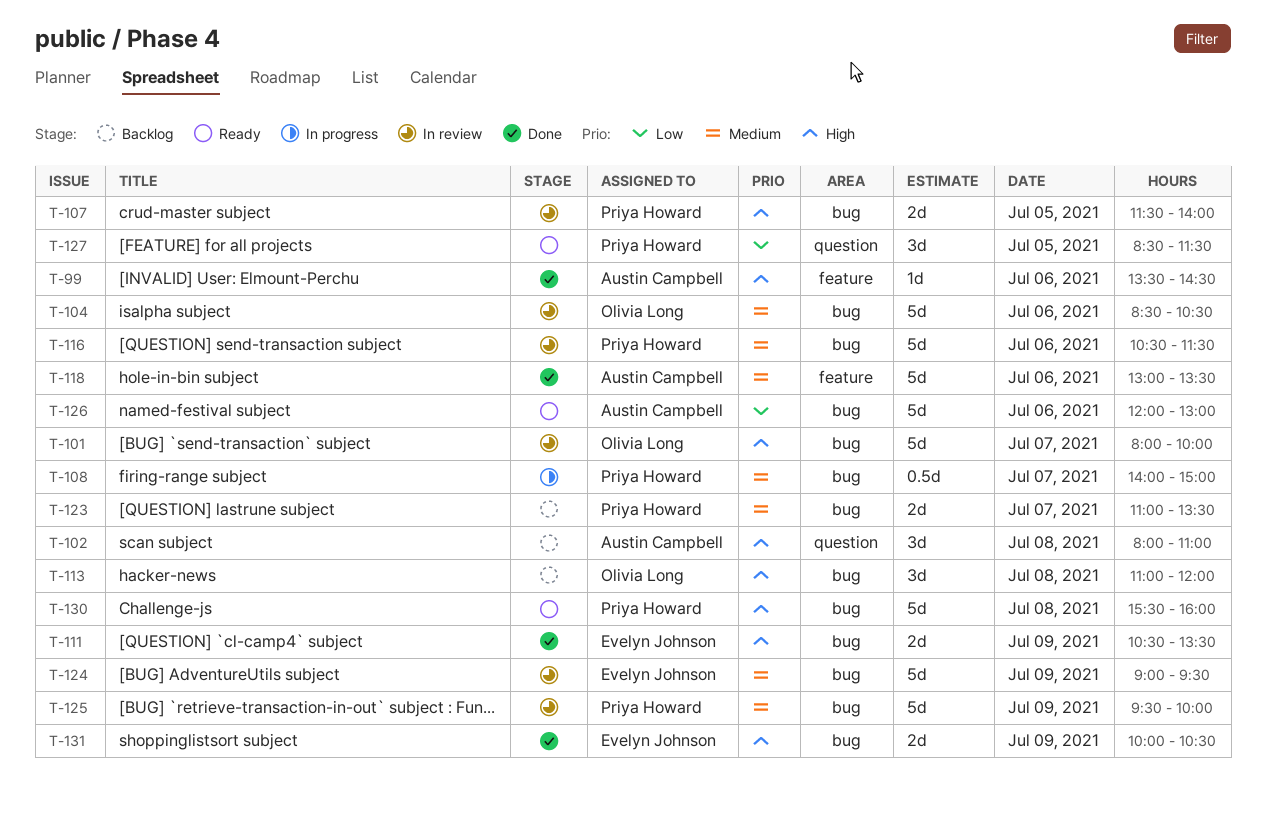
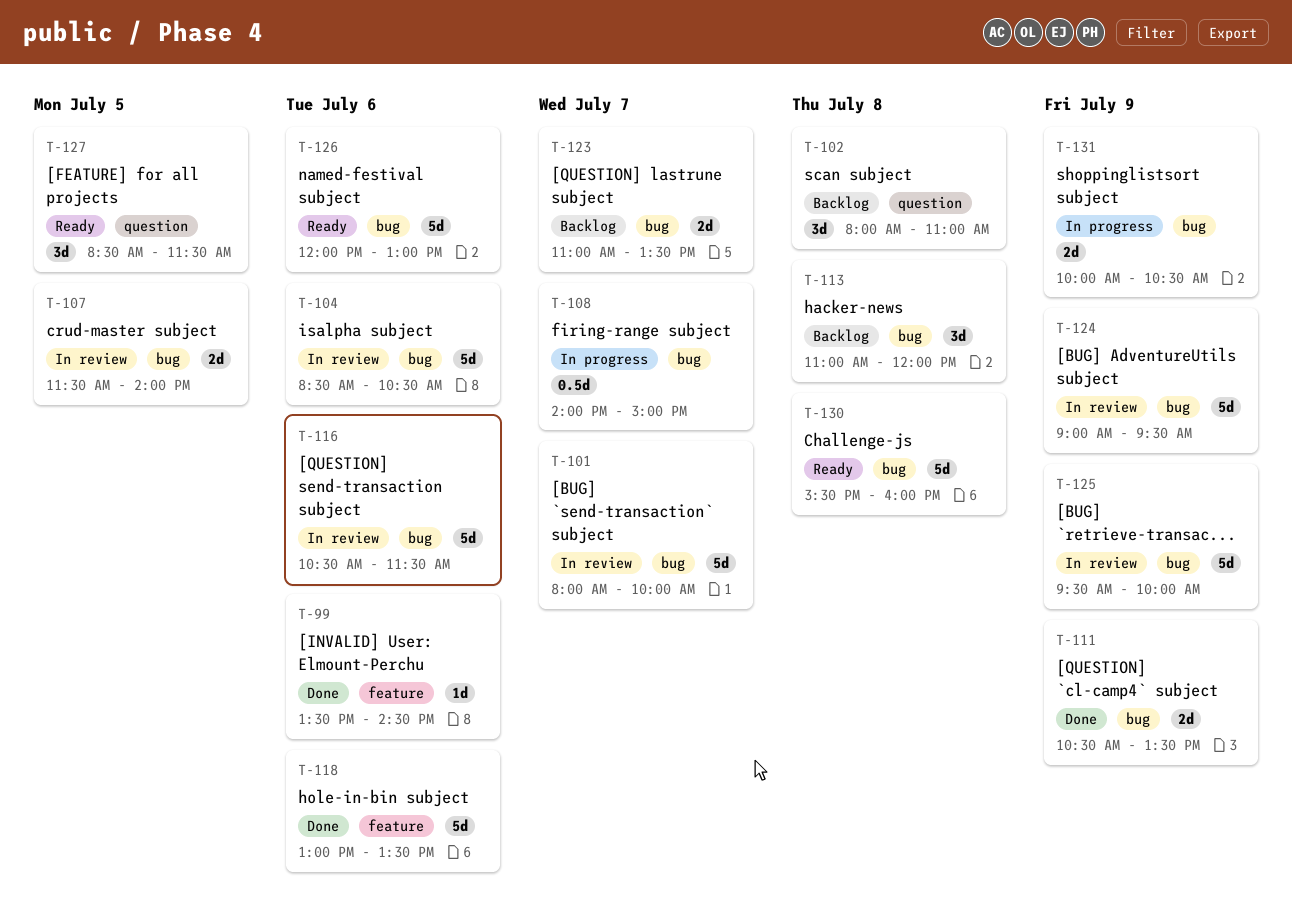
T-131, status: Done -> In progress

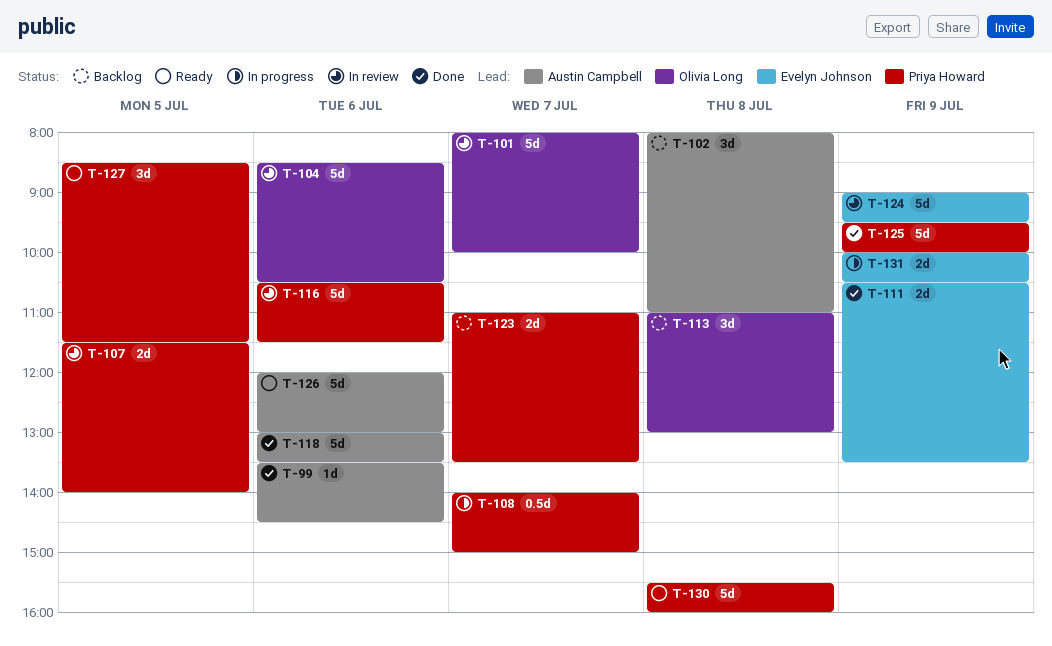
T-113, ends: 12:00 -> 13:00
T-125, status: In review -> Done

